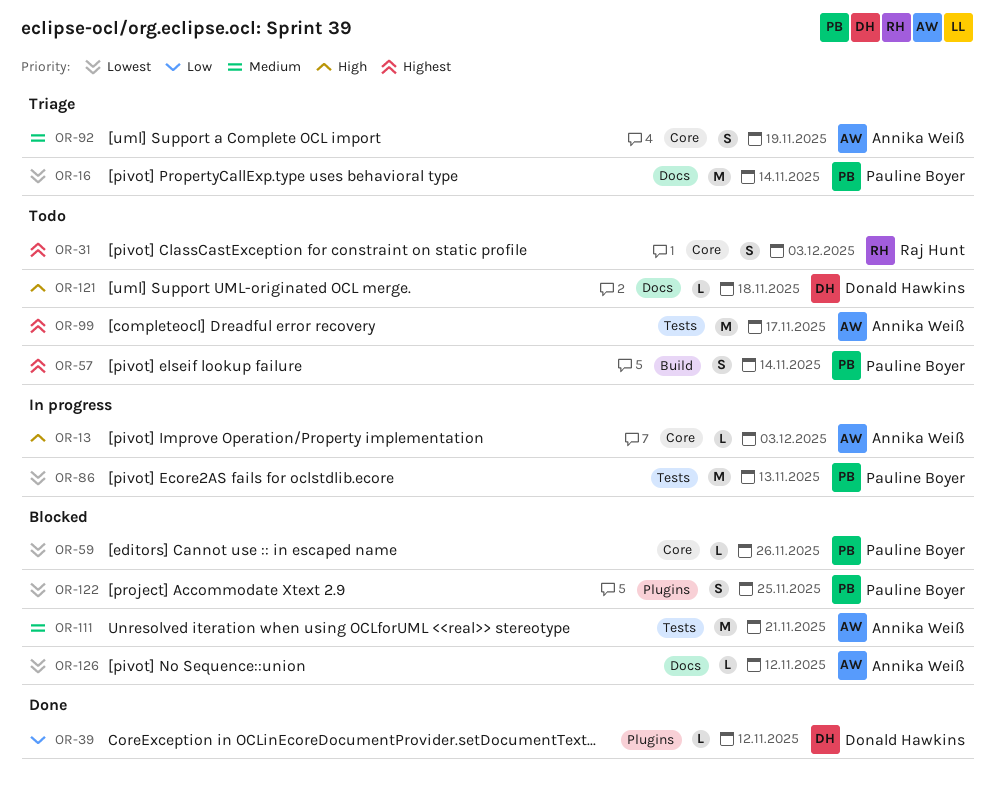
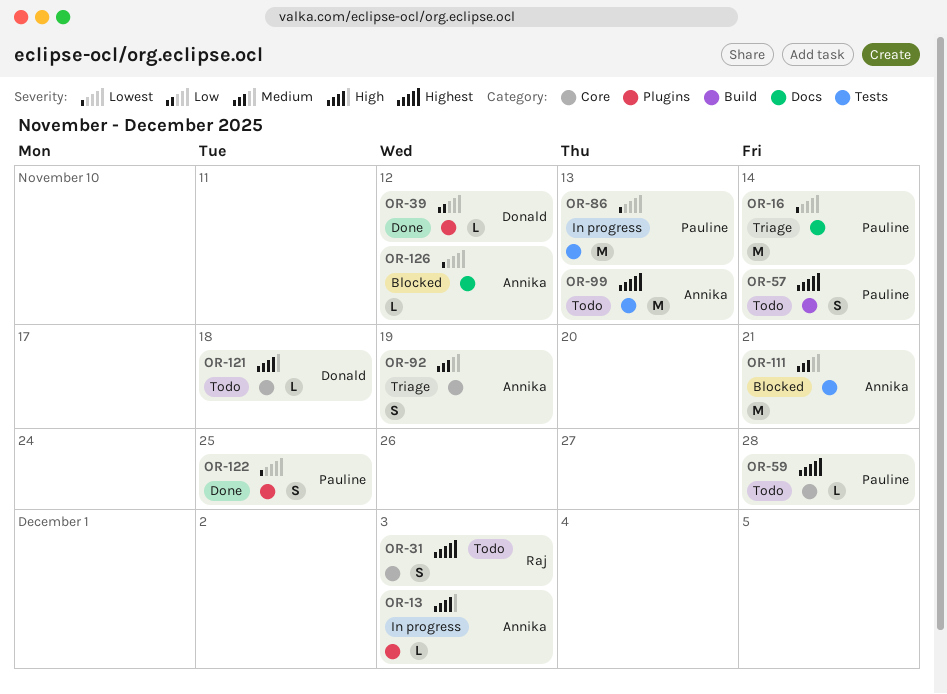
OR-13, label: Core -> Plugins
OR-59, status: Blocked -> Todo
OR-59, priority: Lowest -> Highest
OR-59, due: Nov 26 -> Nov 28
OR-99, due: Nov 17 -> Nov 13
OR-121, label: Docs -> Core
OR-122, status: Blocked -> Done

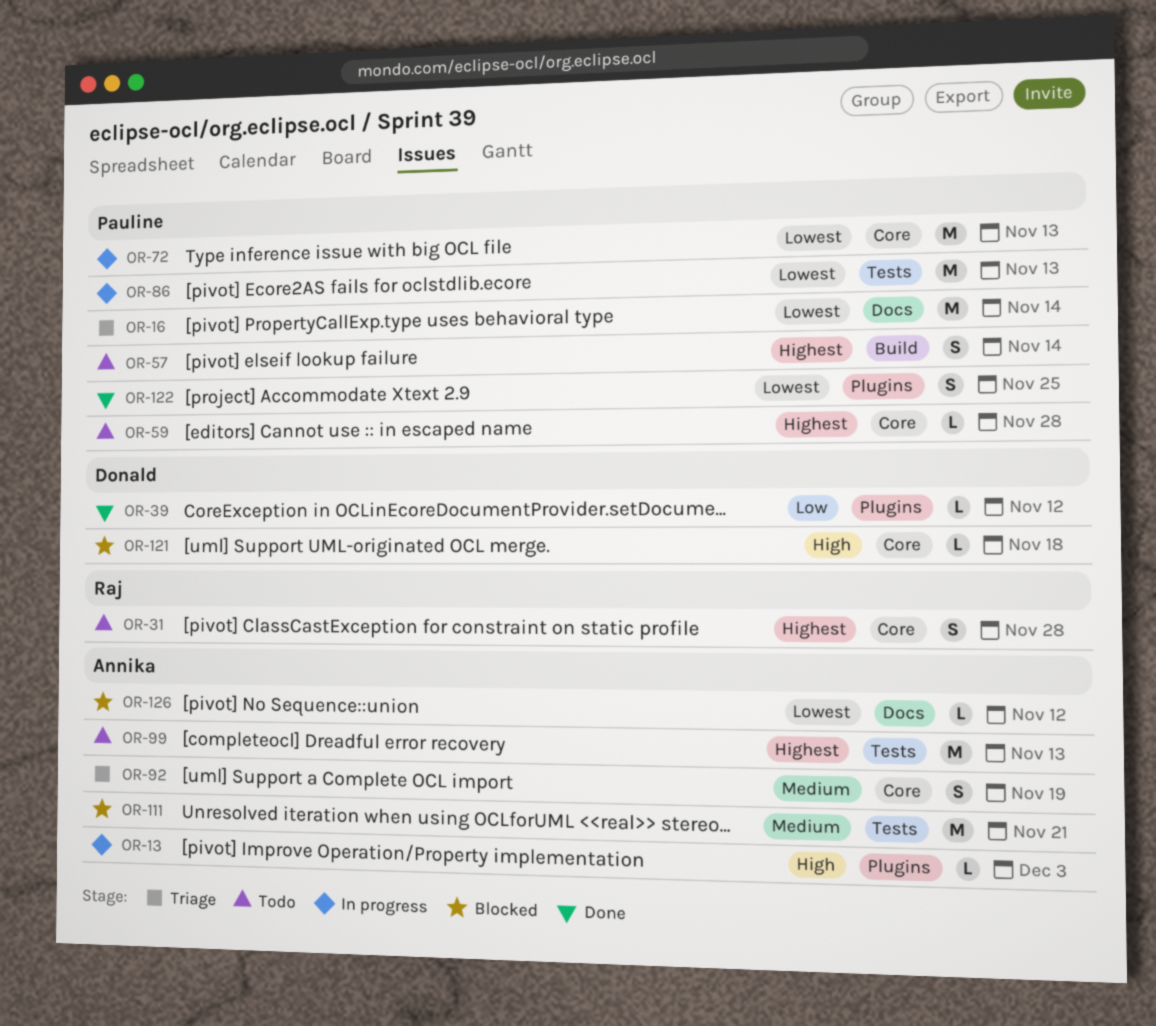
OR-31, due: Dec 3 -> Nov 28
OR-72: none -> present
OR-121, status: Todo -> Blocked

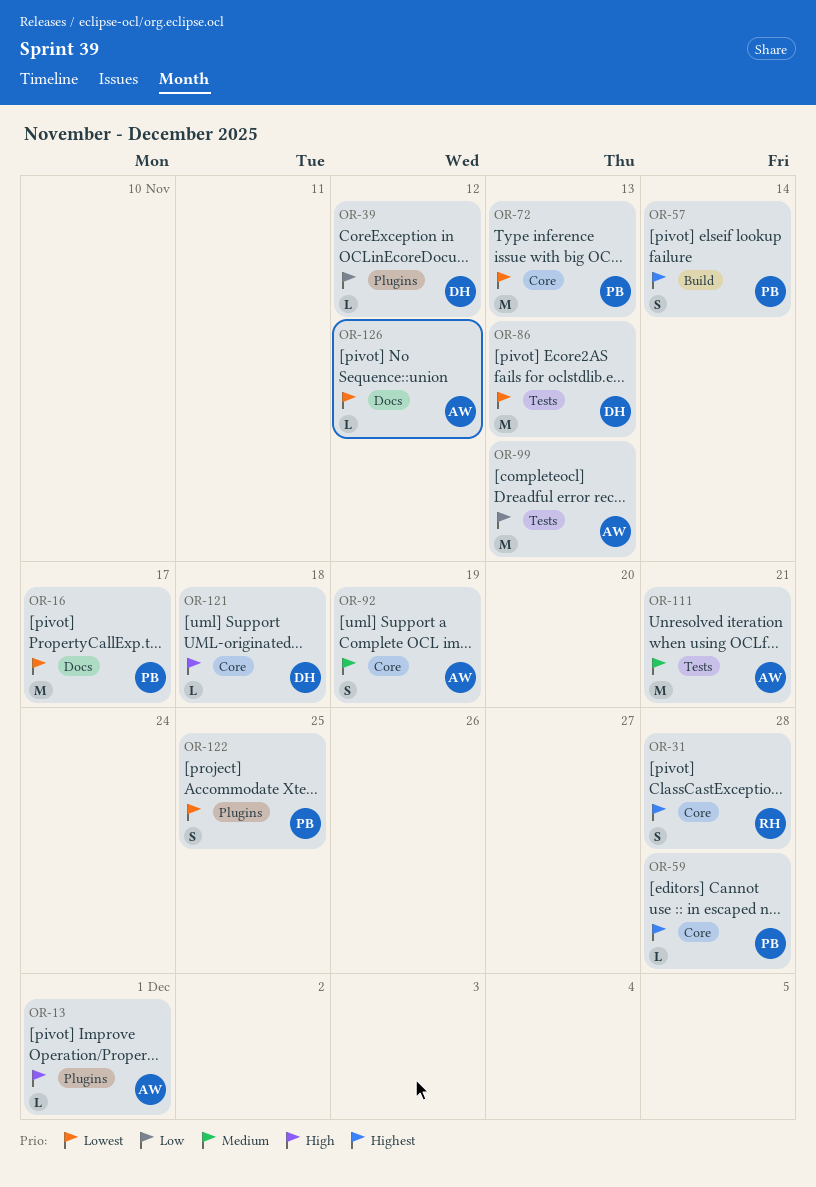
OR-13, due: Dec 3 -> Dec 1
OR-16, due: Nov 14 -> Nov 17
OR-86, owner: Pauline -> Donald
OR-99, priority: Highest -> Low

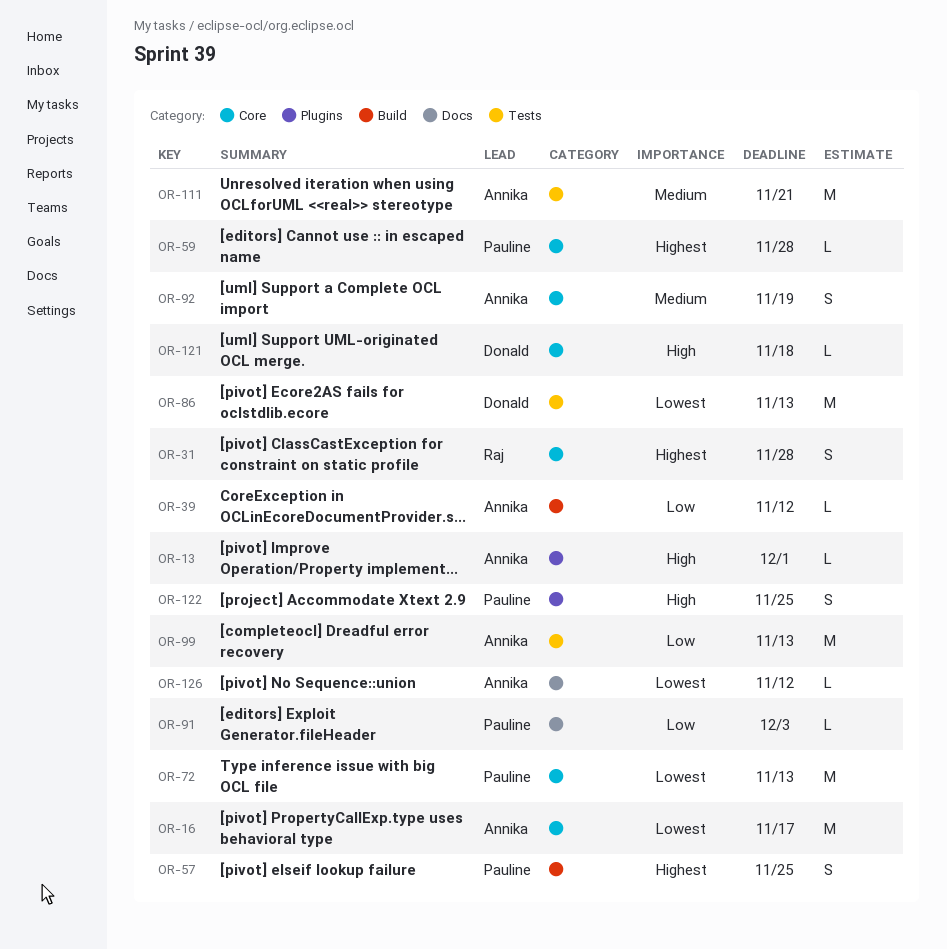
OR-16, owner: Pauline -> Annika
OR-16, label: Docs -> Core
OR-39, owner: Donald -> Annika
OR-39, label: Plugins -> Build
OR-57, due: Nov 14 -> Nov 25
OR-91: none -> present
OR-122, priority: Lowest -> High

